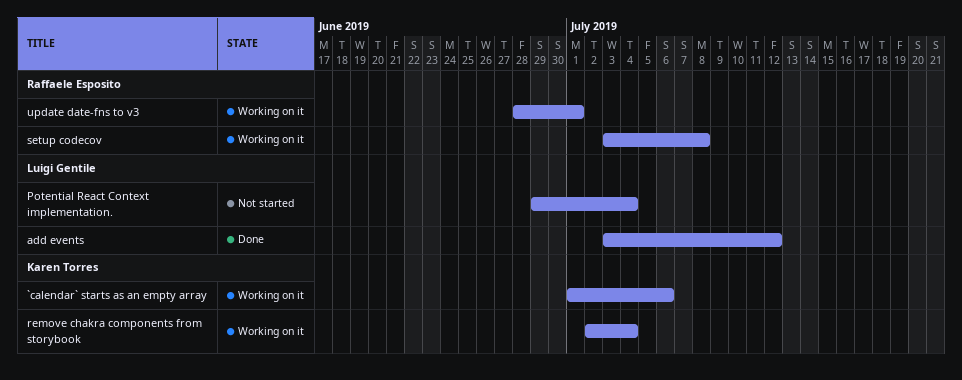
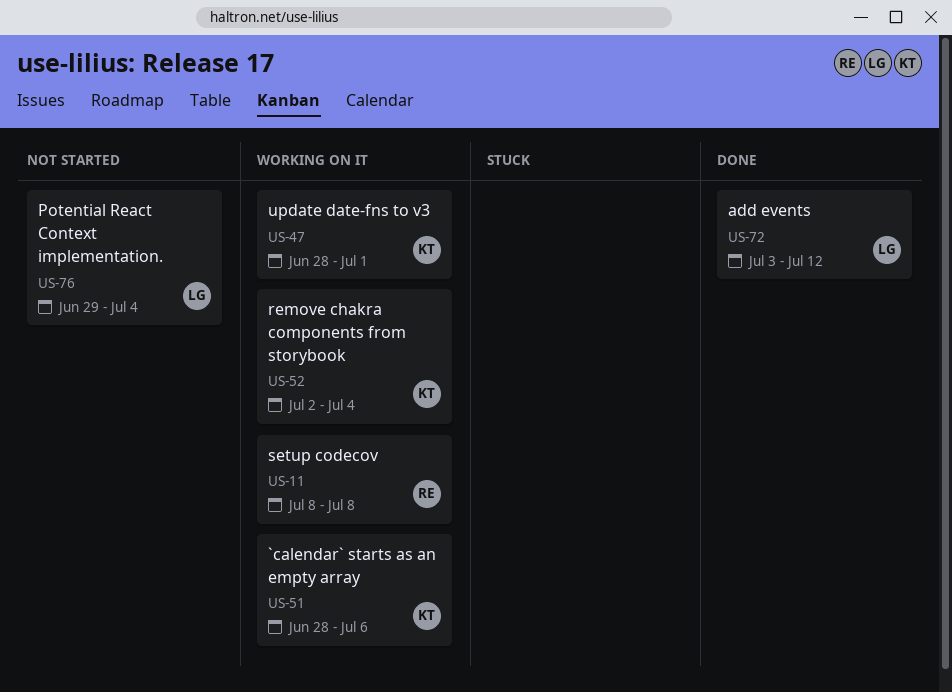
`calendar` starts as an empty array, start: Jul 1 -> Jun 28
setup codecov, start: Jul 3 -> Jul 8
update date-fns to v3, owner: Raffaele Esposito -> Karen Torres

